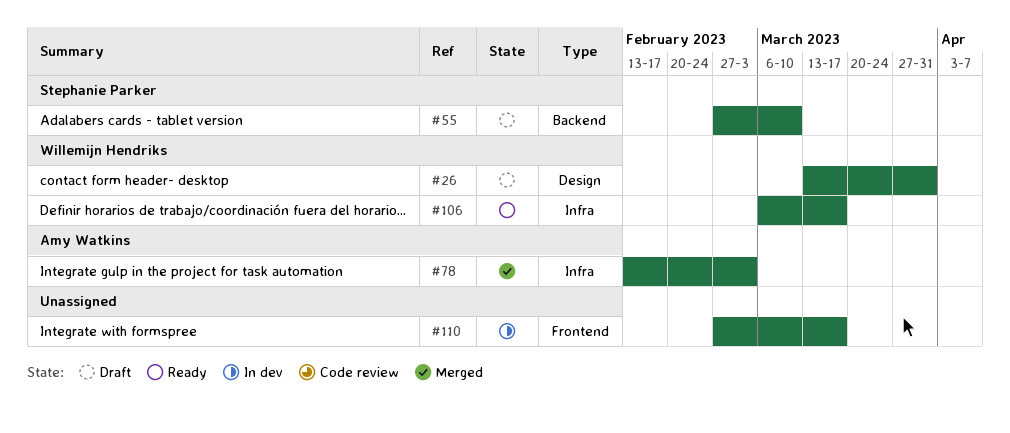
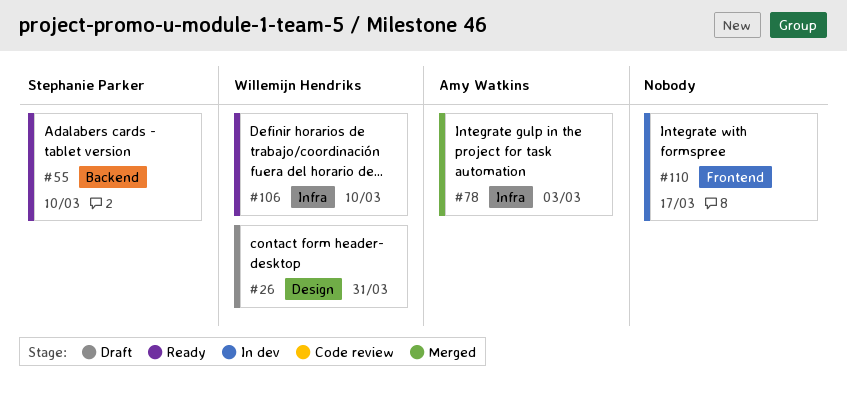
#55, status: Draft -> Ready
#106, due: Mar 17 -> Mar 10

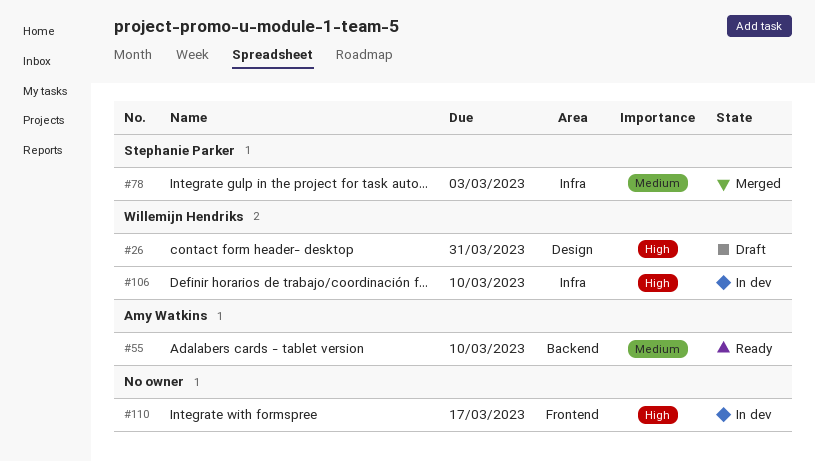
#55, owner: Stephanie Parker -> Amy Watkins
#78, owner: Amy Watkins -> Stephanie Parker
#106, status: Ready -> In dev

